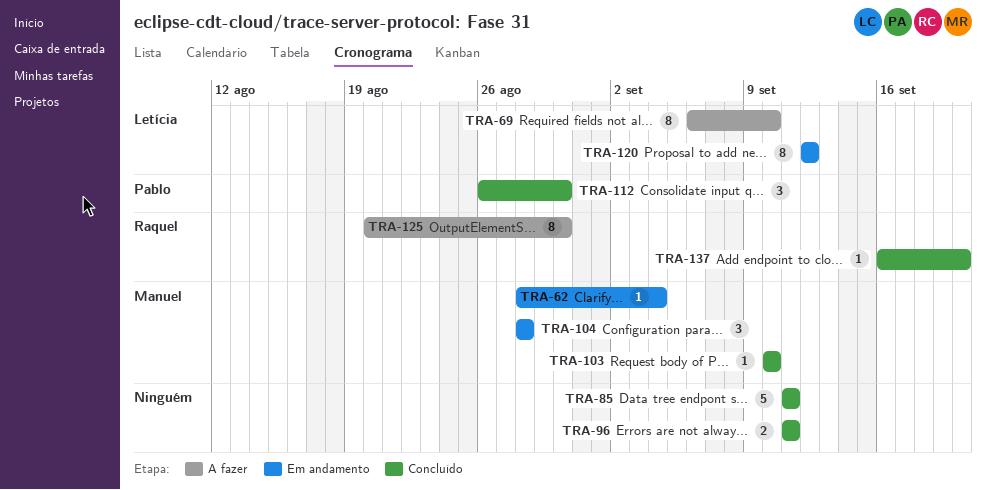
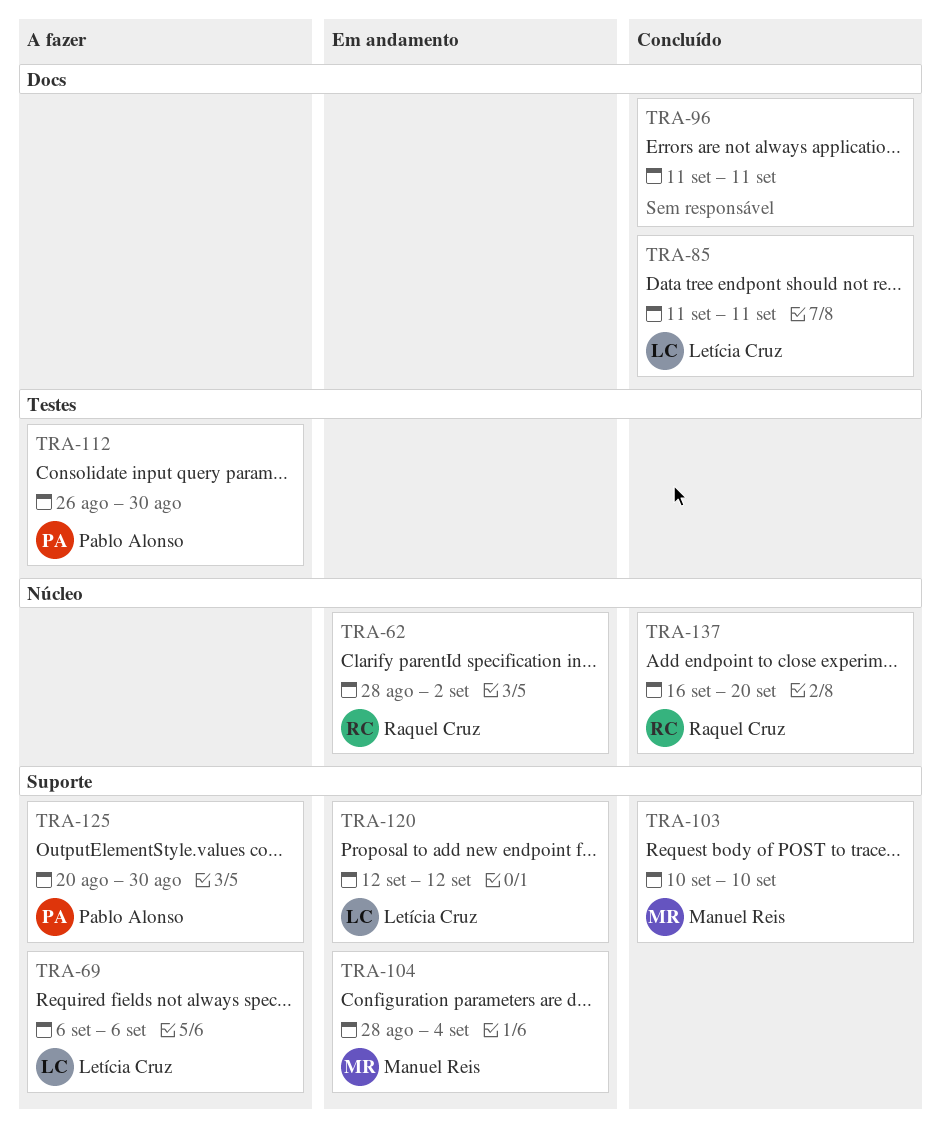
TRA-62, owner: Manuel Reis -> Raquel Cruz
TRA-62, due: Sep 4 -> Sep 2
TRA-69, due: Sep 10 -> Sep 6
TRA-85, owner: none -> Letícia Cruz
TRA-104, due: Aug 28 -> Sep 4
TRA-112, status: Concluído -> A fazer
TRA-125, owner: Raquel Cruz -> Pablo Alonso

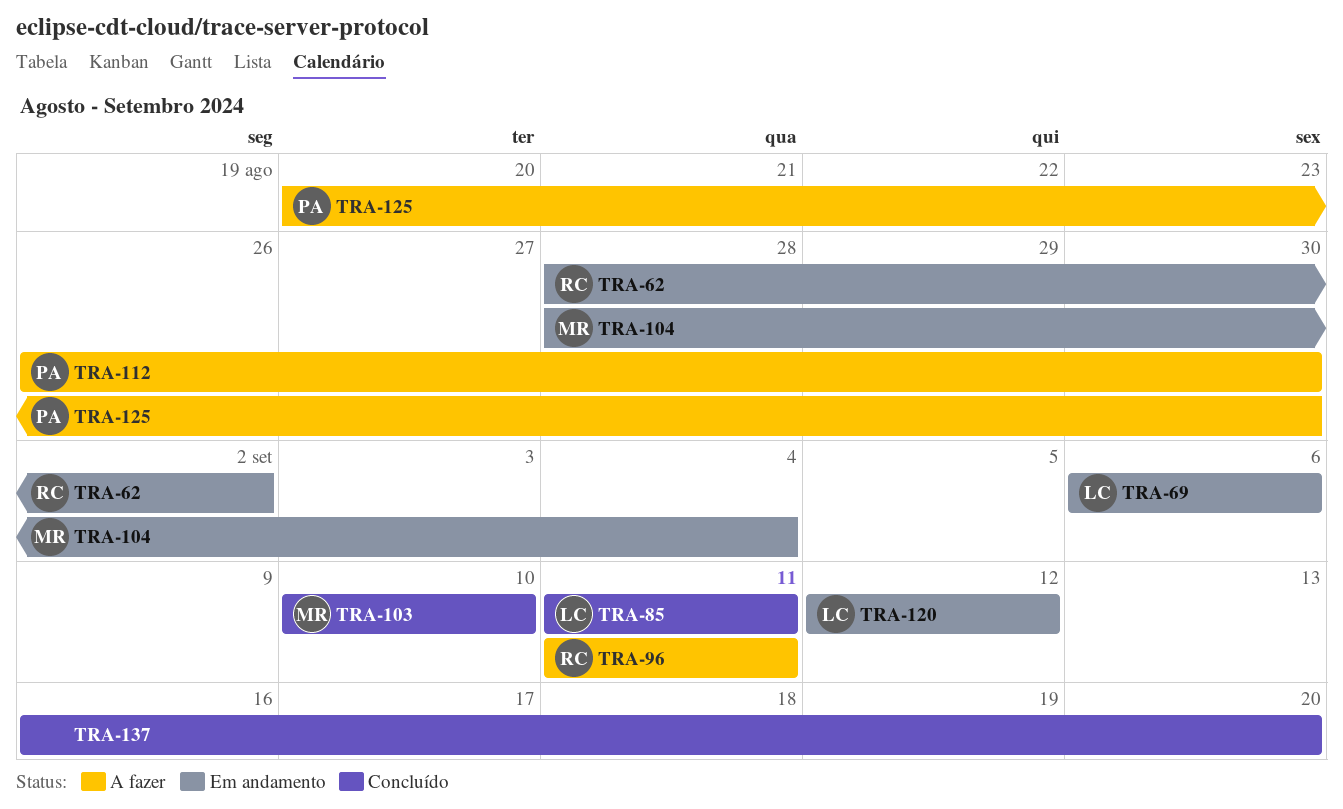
TRA-69, status: A fazer -> Em andamento
TRA-96, status: Concluído -> A fazer
TRA-96, owner: none -> Raquel Cruz
TRA-137, owner: Raquel Cruz -> none

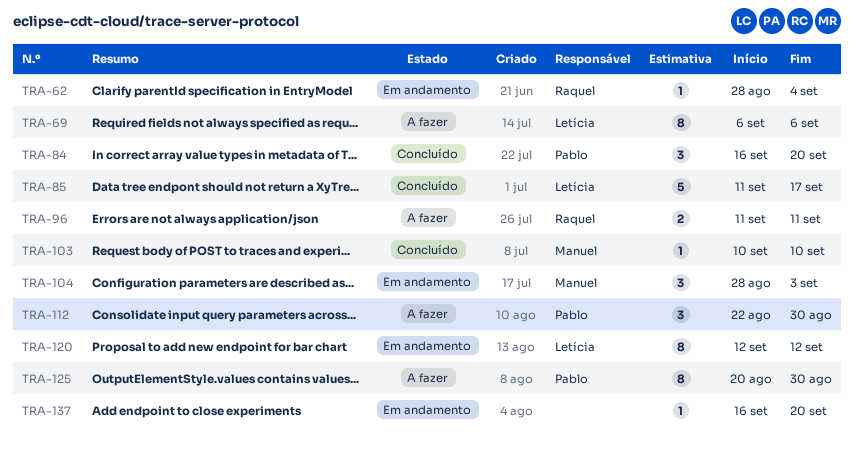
TRA-62, due: Sep 2 -> Sep 4
TRA-69, status: Em andamento -> A fazer
TRA-84: none -> present
TRA-85, due: Sep 11 -> Sep 17
TRA-104, due: Sep 4 -> Sep 3
TRA-112, start: Aug 26 -> Aug 22
TRA-137, status: Concluído -> Em andamento

